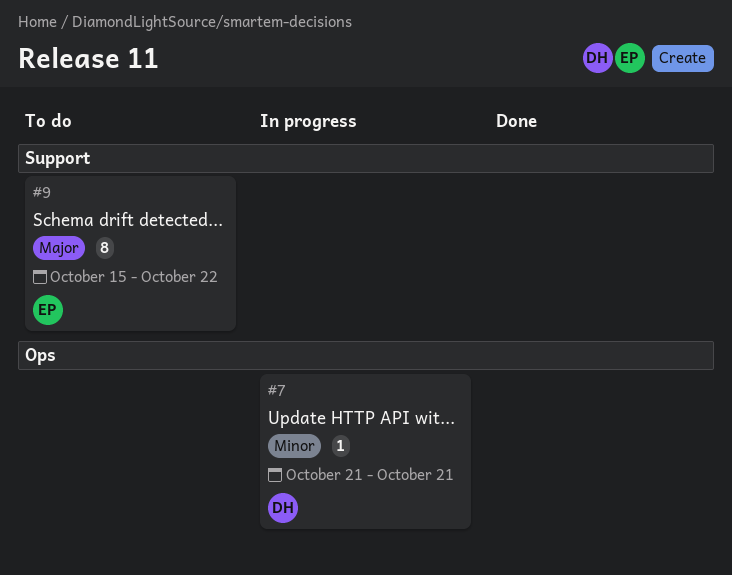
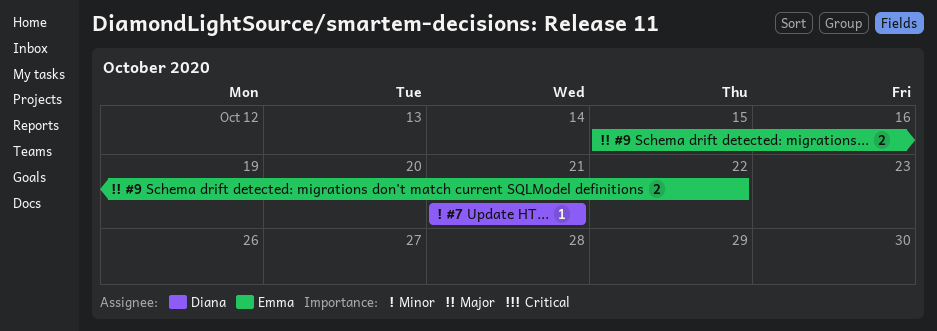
#9, estimate: 8 -> 2

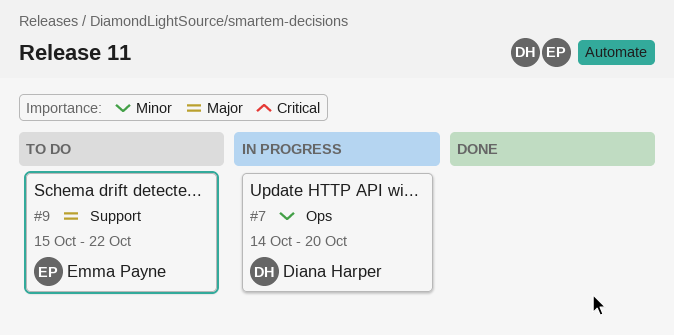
#7, start: Oct 21 -> Oct 14
#7, due: Oct 21 -> Oct 20

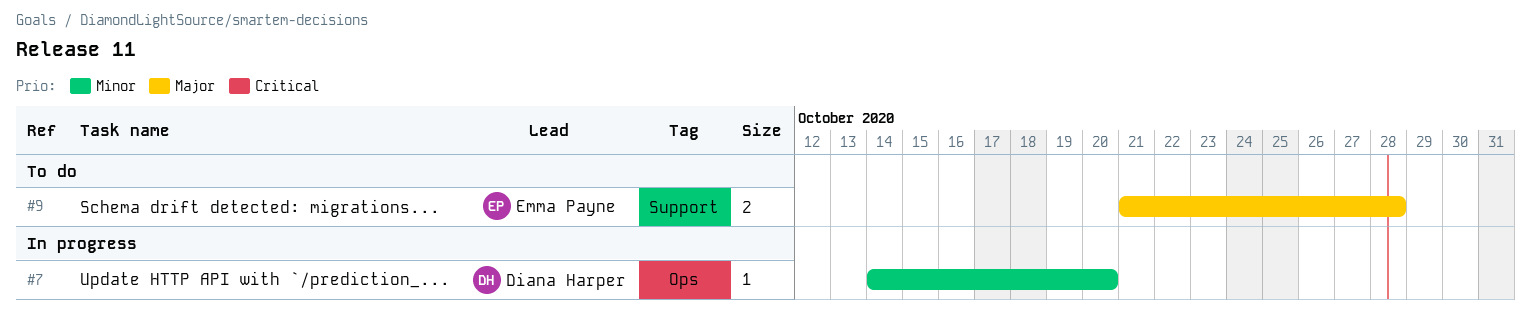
#9, start: Oct 15 -> Oct 21
#9, due: Oct 22 -> Oct 28

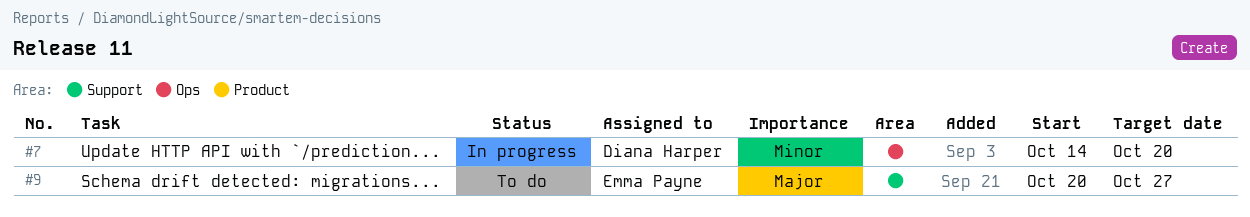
#9, start: Oct 21 -> Oct 20
#9, due: Oct 28 -> Oct 27

